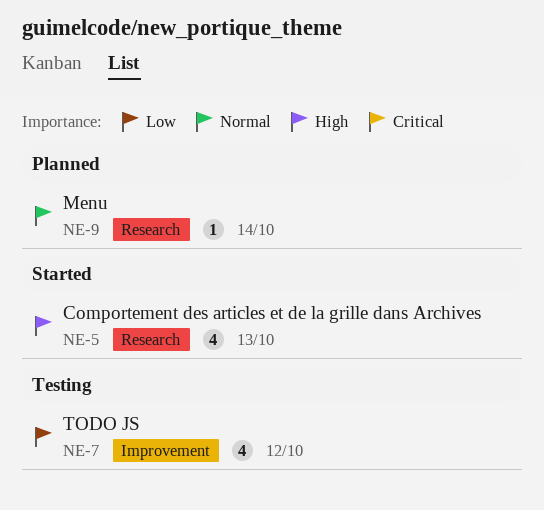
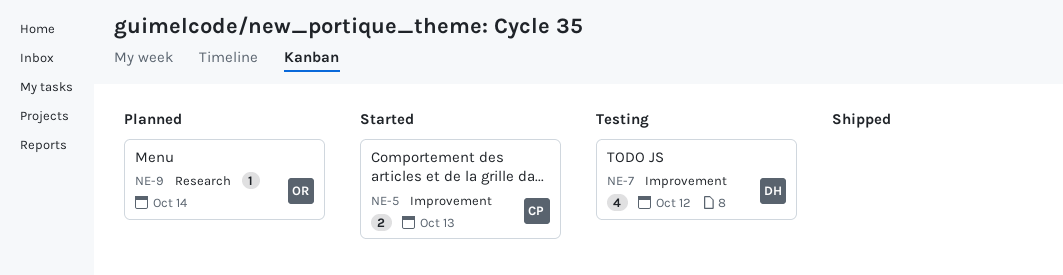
NE-5, label: Research -> Improvement
NE-5, estimate: 4 -> 2

